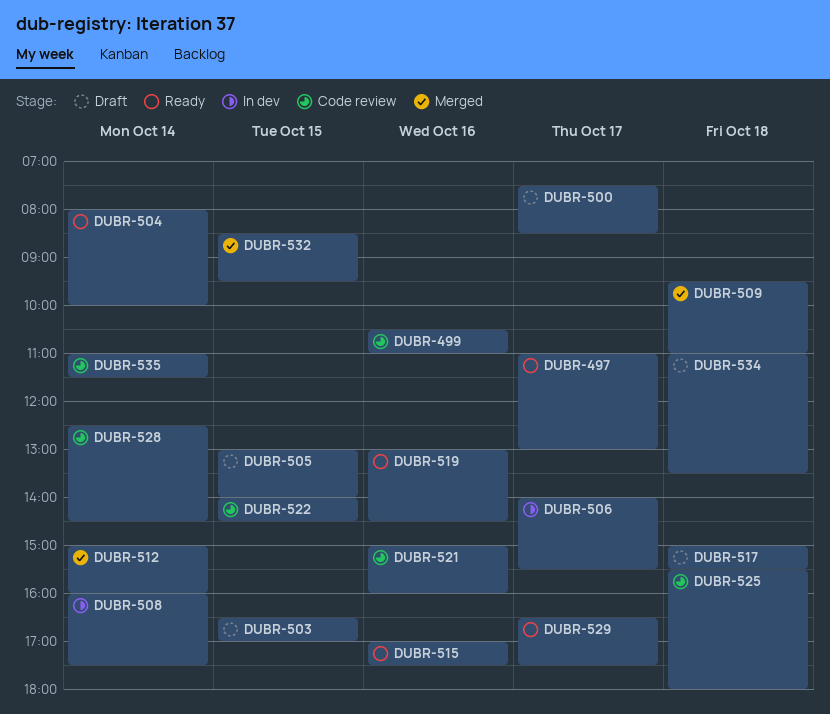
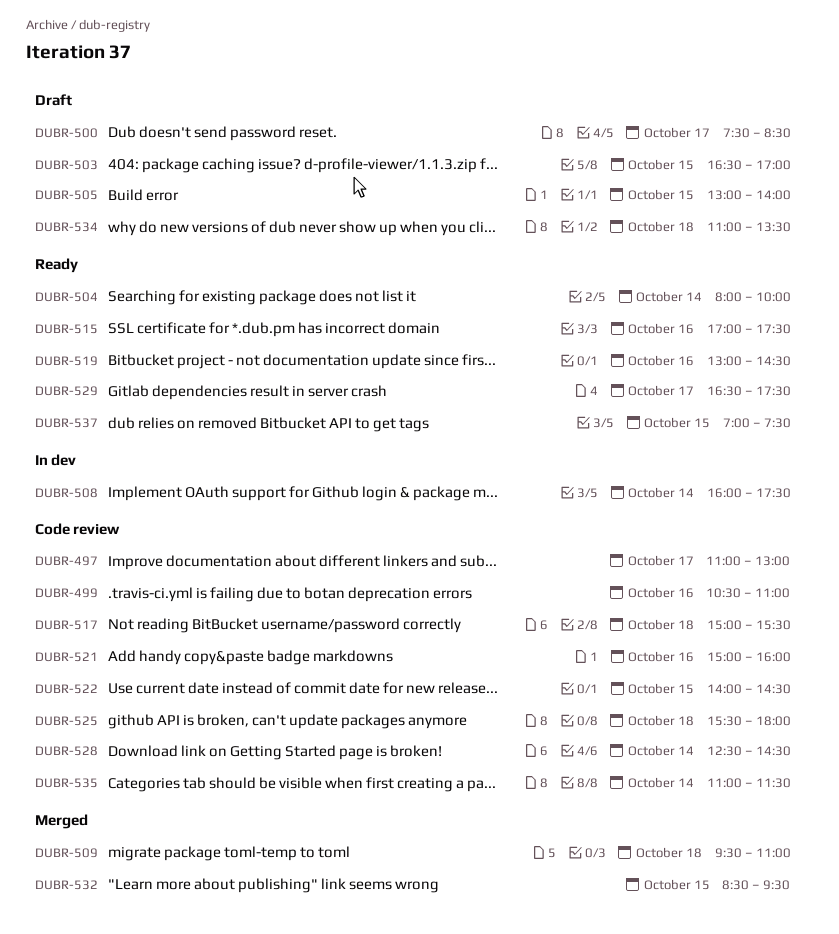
DUBR-497, status: Ready -> Code review
DUBR-506: present -> none
DUBR-512: present -> none
DUBR-517, status: Draft -> Code review
DUBR-537: none -> present

